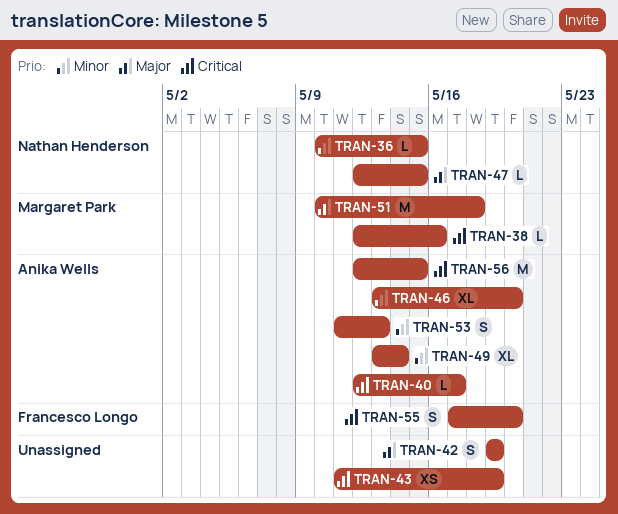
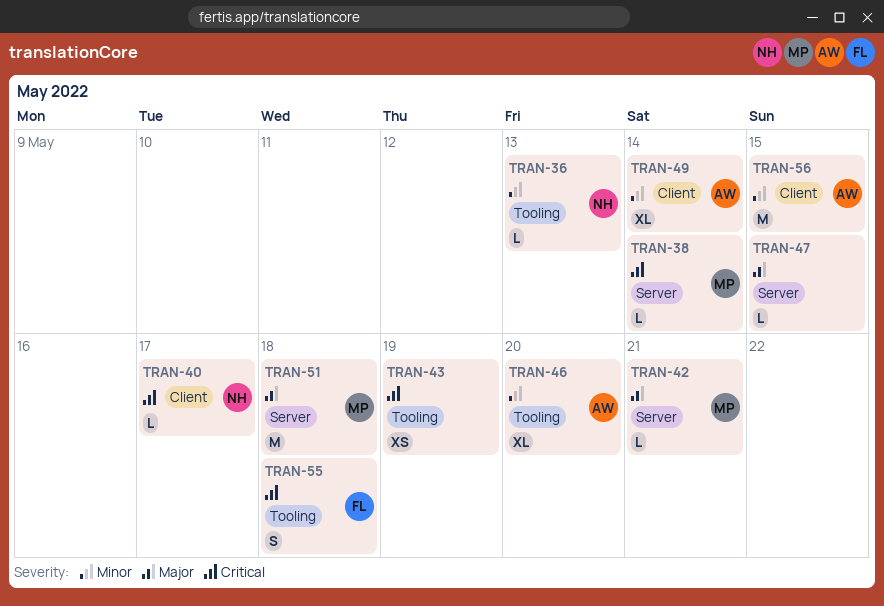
TRAN-36, due: May 15 -> May 13
TRAN-38, due: May 16 -> May 14
TRAN-40, owner: Anika Wells -> Nathan Henderson
TRAN-42, owner: none -> Margaret Park
TRAN-42, estimate: S -> L
TRAN-42, due: May 19 -> May 21
TRAN-47, owner: Nathan Henderson -> none
TRAN-53: present -> none
TRAN-55, due: May 20 -> May 18
TRAN-56, priority: Critical -> Minor

